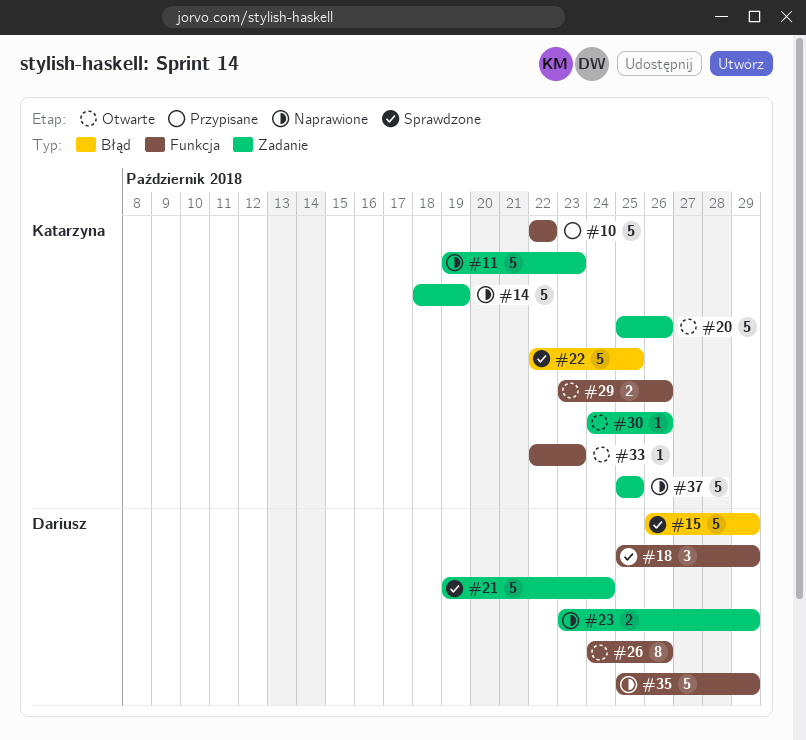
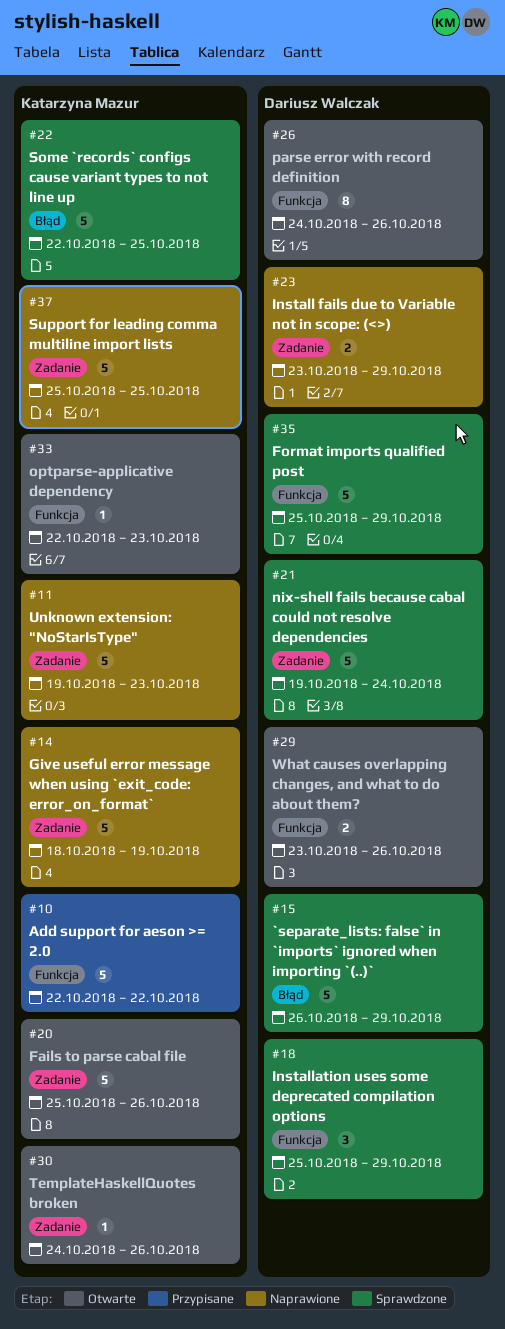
#29, owner: Katarzyna Mazur -> Dariusz Walczak
#35, status: Naprawione -> Sprawdzone

